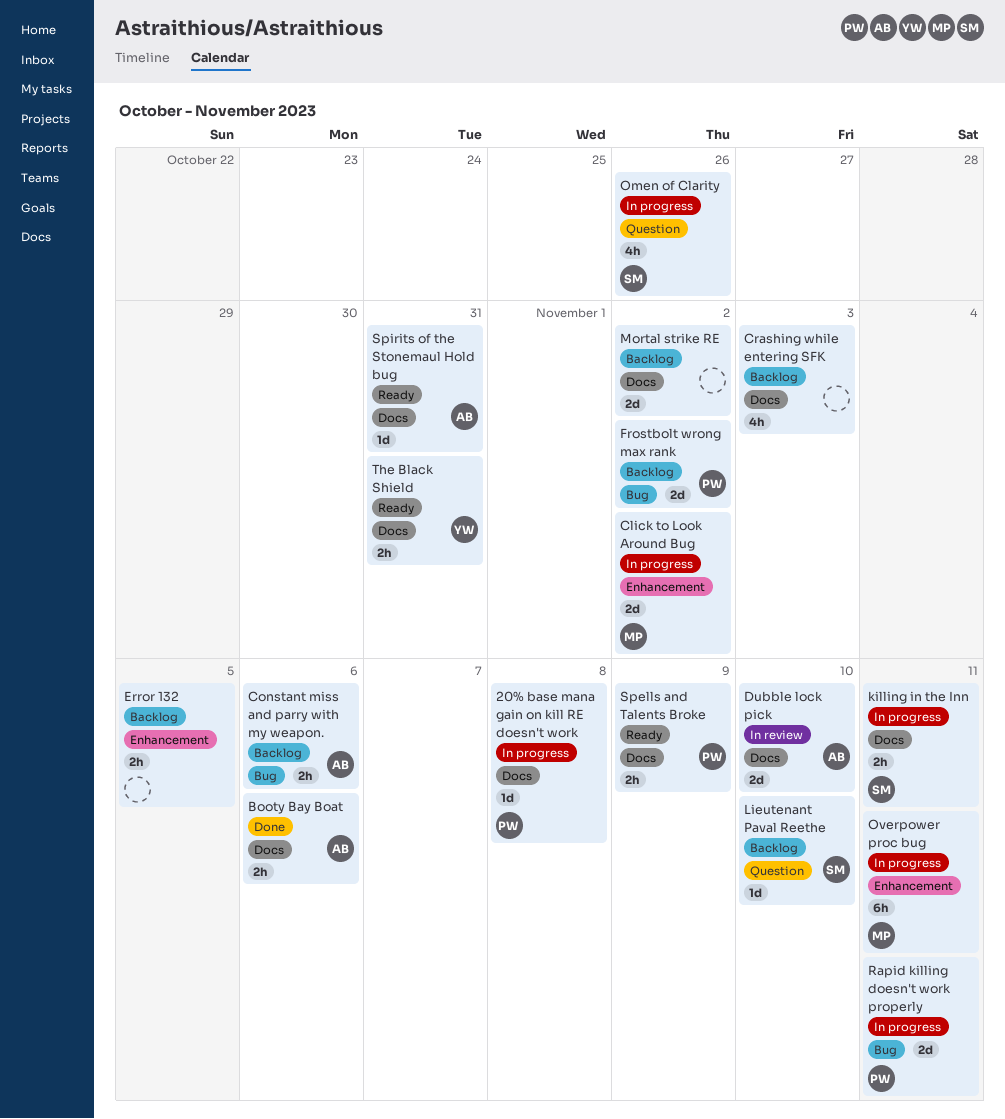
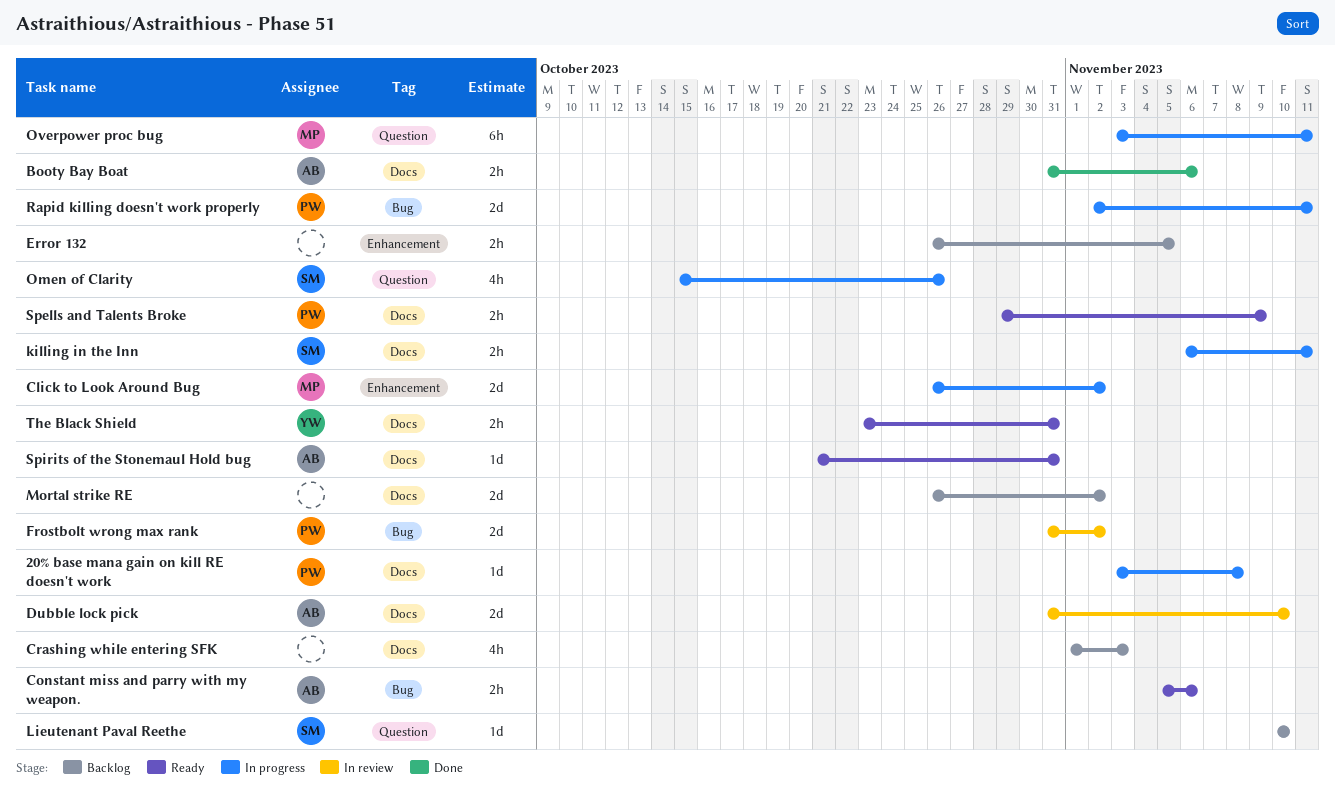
Constant miss and parry with my weapon., status: Backlog -> Ready
Frostbolt wrong max rank, status: Backlog -> In review
Overpower proc bug, label: Enhancement -> Question

